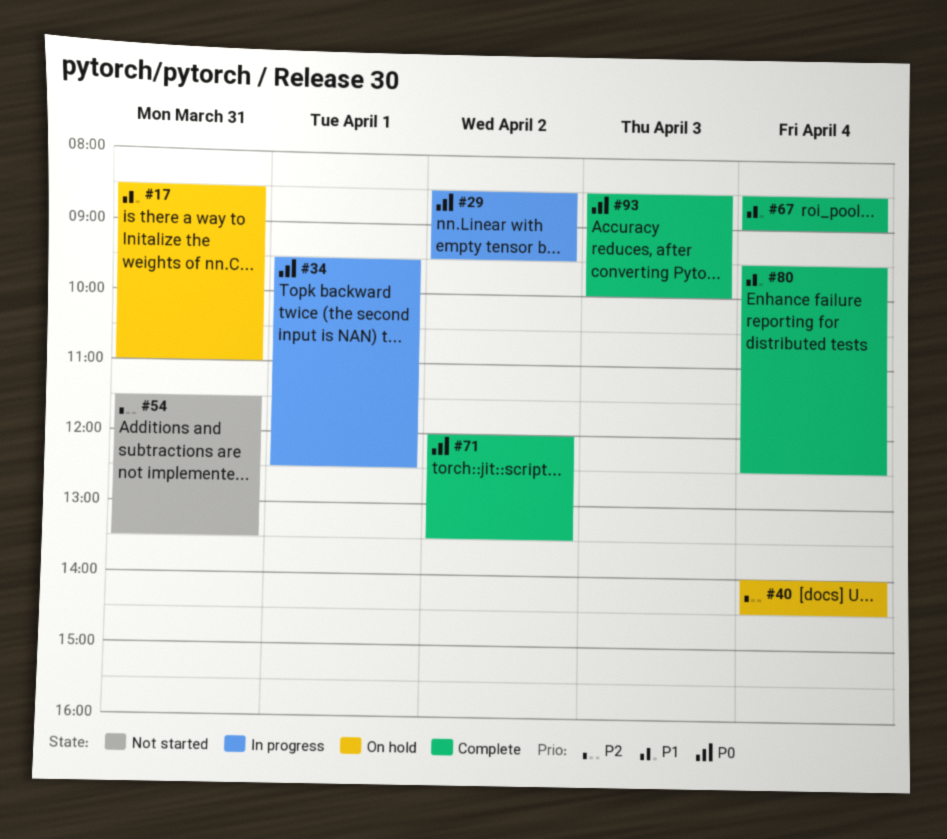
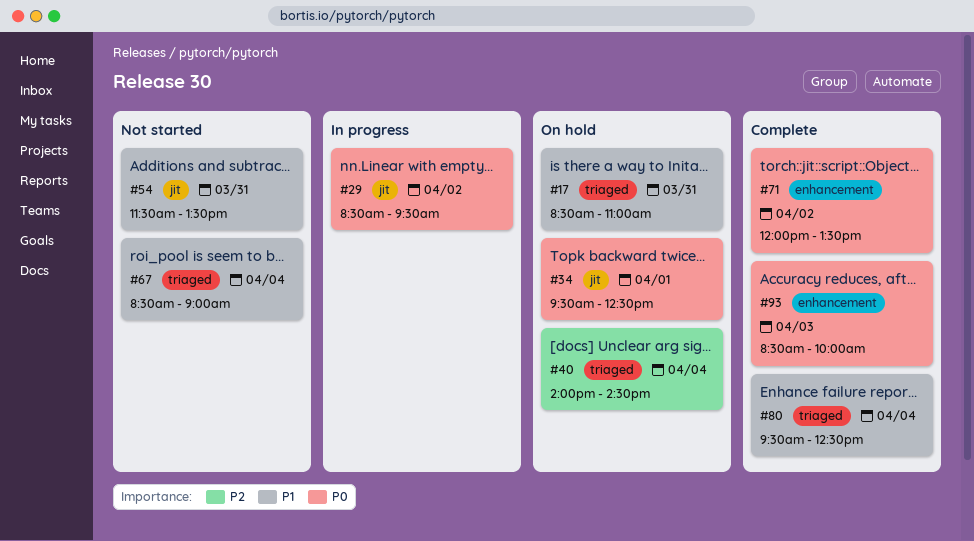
#34, status: In progress -> On hold
#54, priority: P2 -> P1
#67, status: Complete -> Not started

